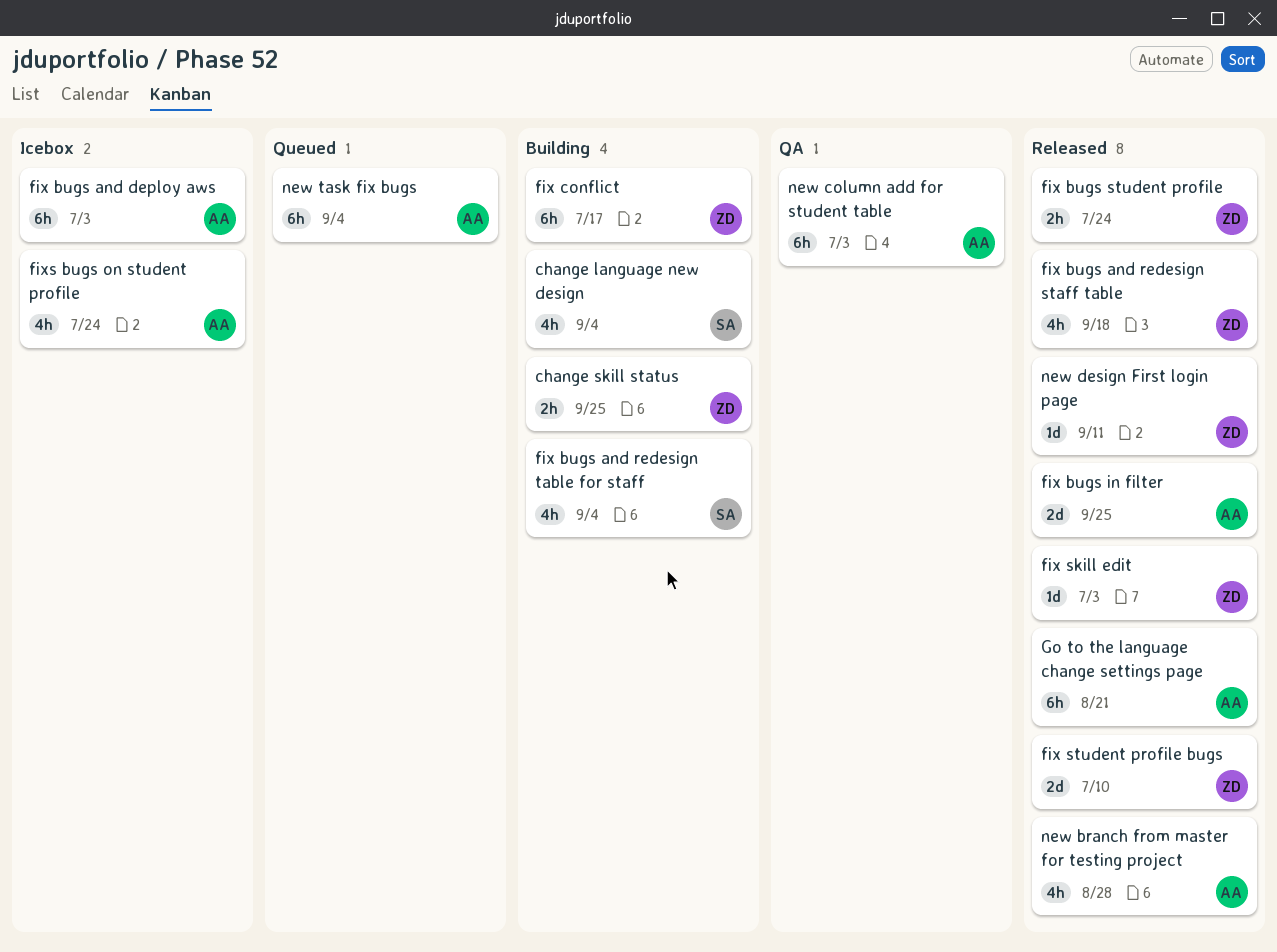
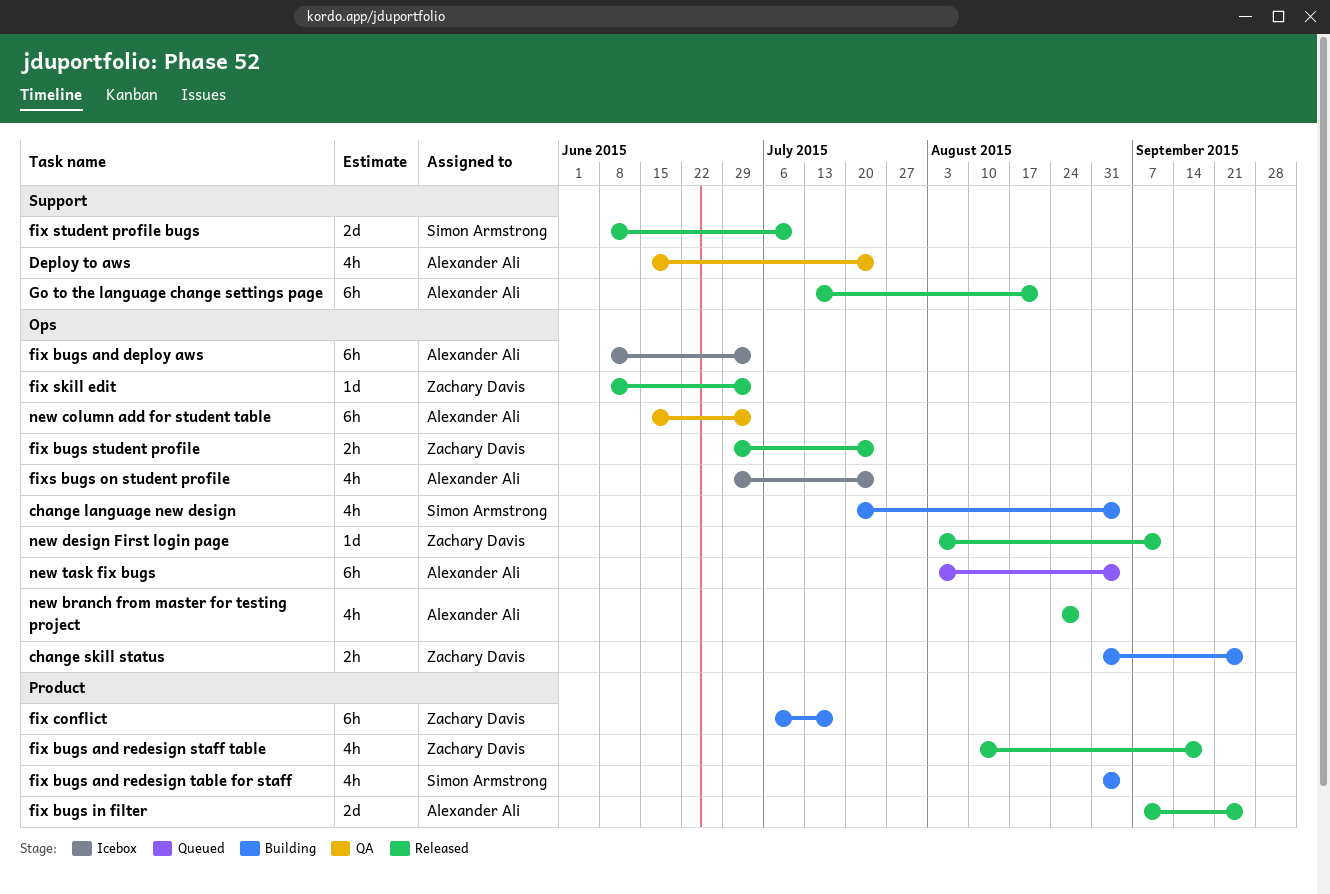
Deploy to aws: none -> present
fix student profile bugs, owner: Zachary Davis -> Simon Armstrong

